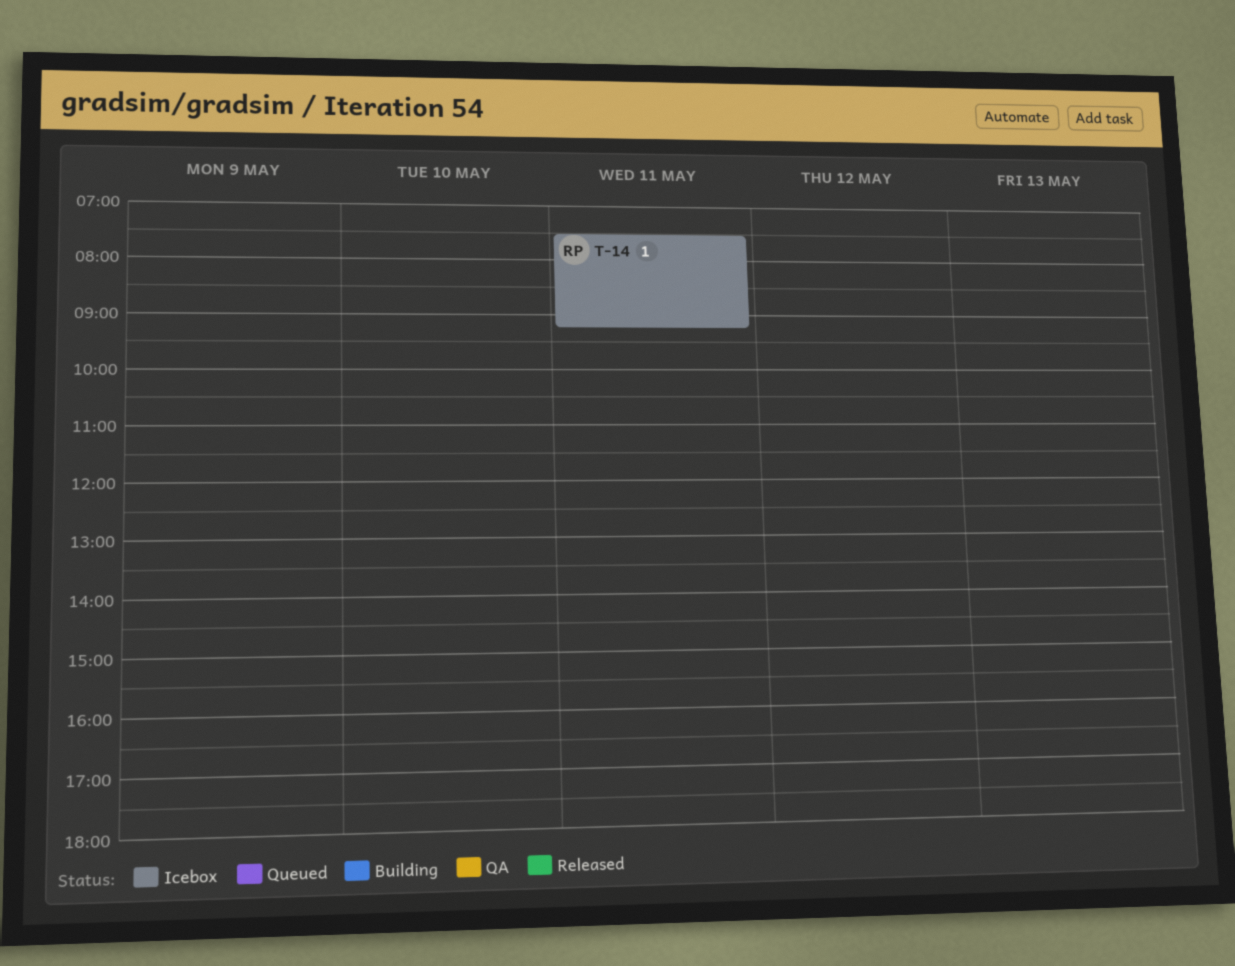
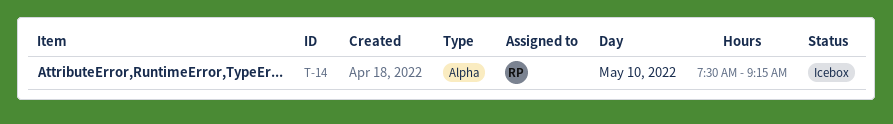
T-14, day: May 11 -> May 10

